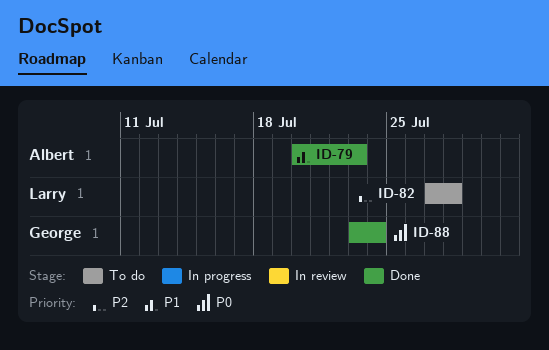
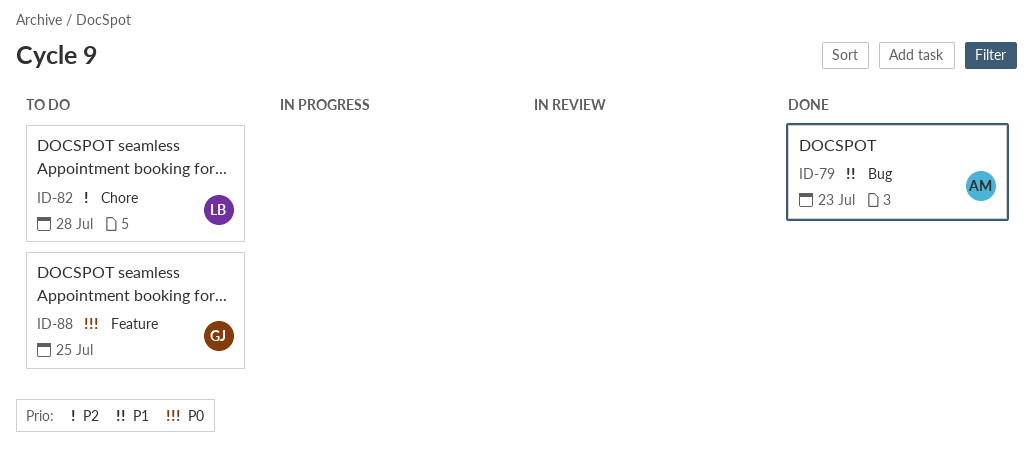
ID-88, status: Done -> To do
ID-88, due: Jul 24 -> Jul 25

